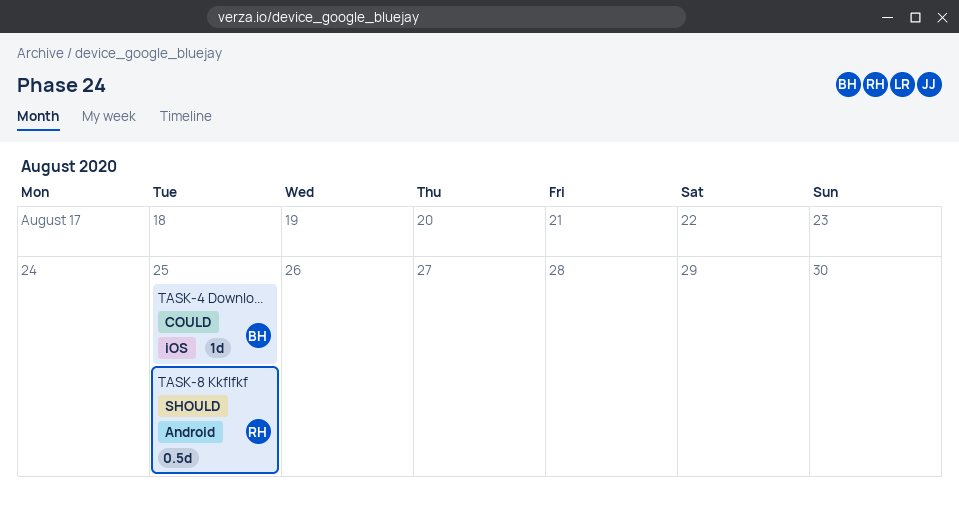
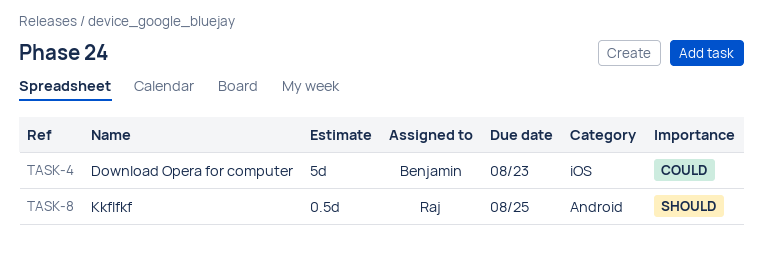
TASK-4, estimate: 1d -> 5d
TASK-4, due: Aug 25 -> Aug 23

